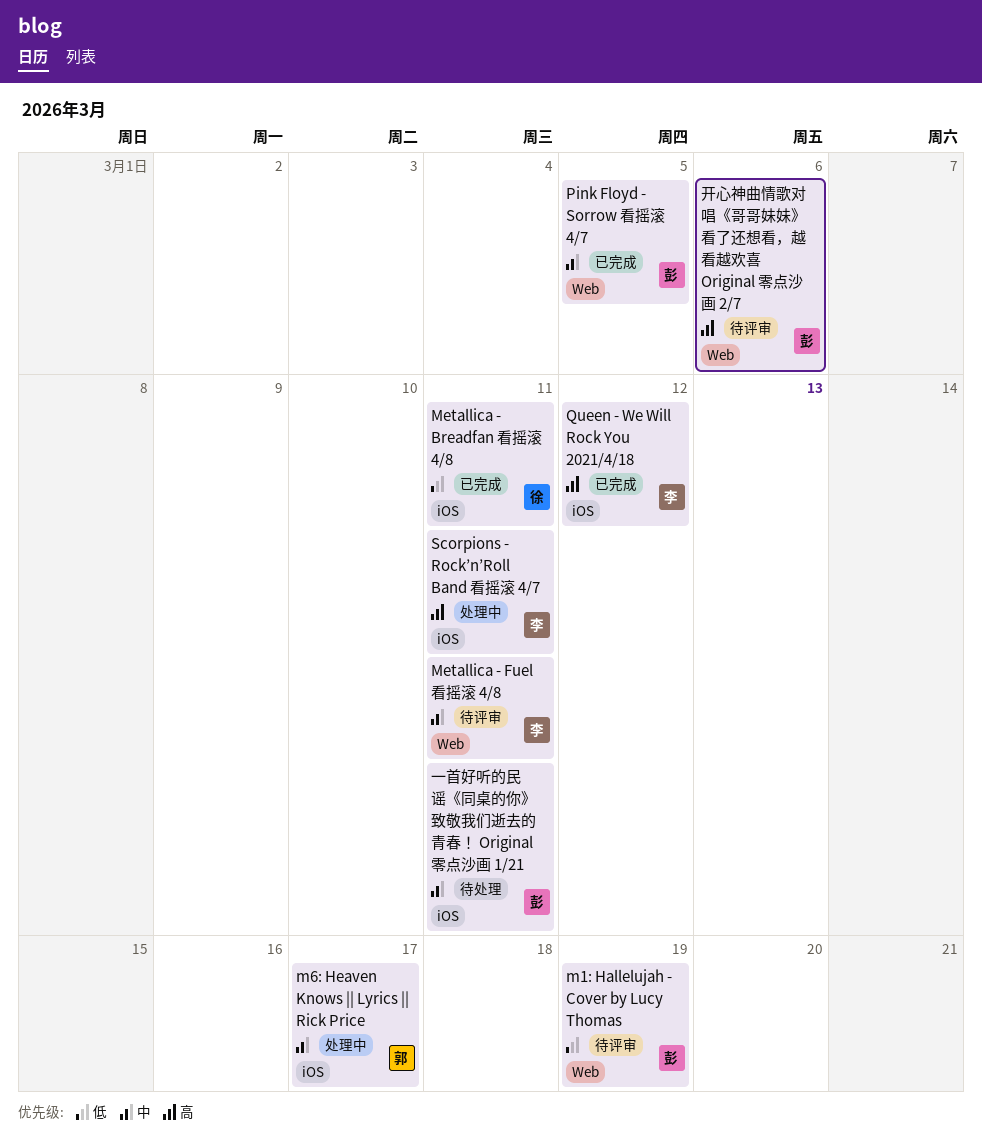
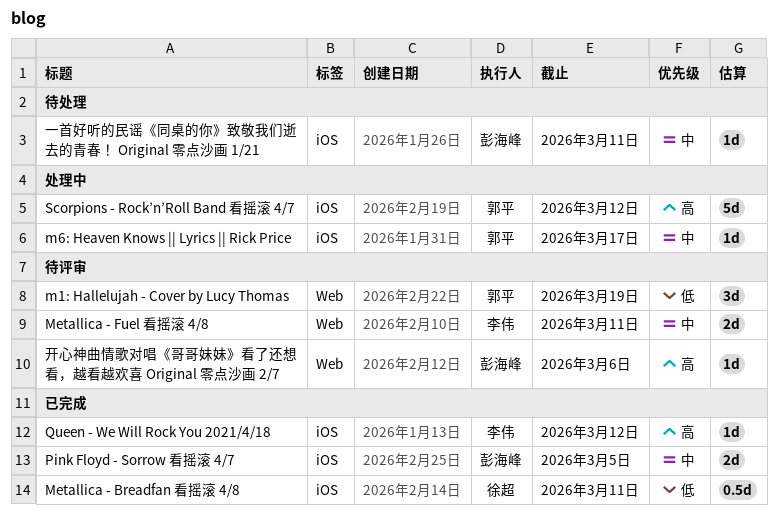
m1: Hallelujah - Cover by Lucy Thomas, owner: 彭海峰 -> 郭平
Pink Floyd - Sorrow 看摇滚 4/7, label: Web -> iOS
Scorpions - Rock’n’Roll Band 看摇滚 4/7, owner: 李伟 -> 郭平
Scorpions - Rock’n’Roll Band 看摇滚 4/7, due: Mar 11 -> Mar 12

